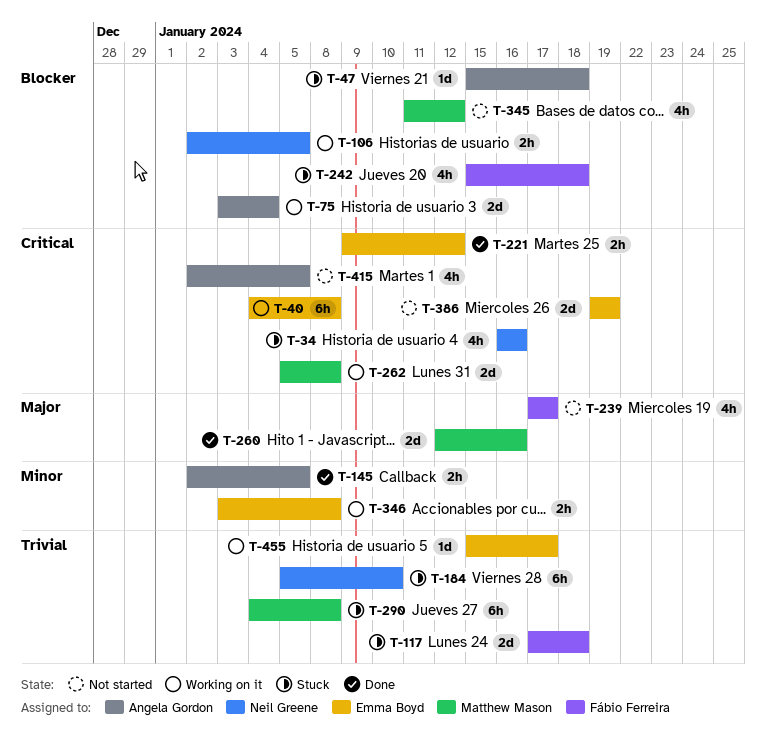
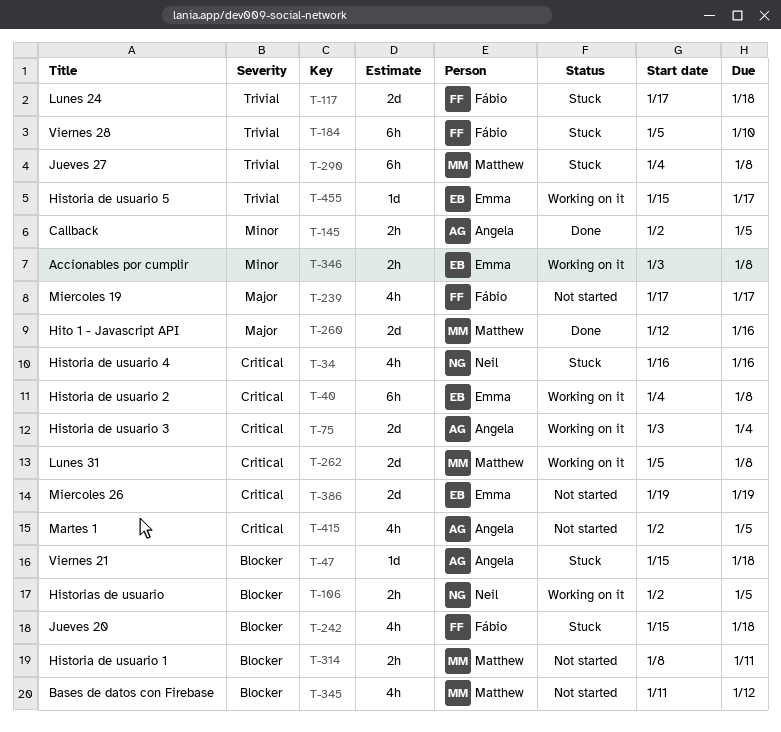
T-75, priority: Blocker -> Critical
T-184, owner: Neil Greene -> Fábio Ferreira
T-221: present -> none
T-314: none -> present

